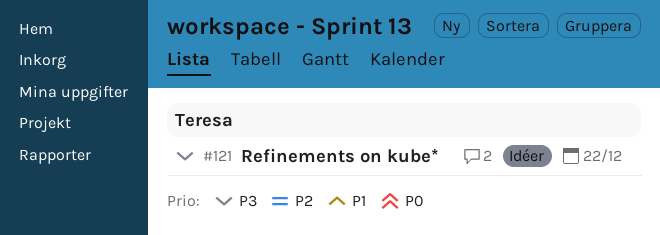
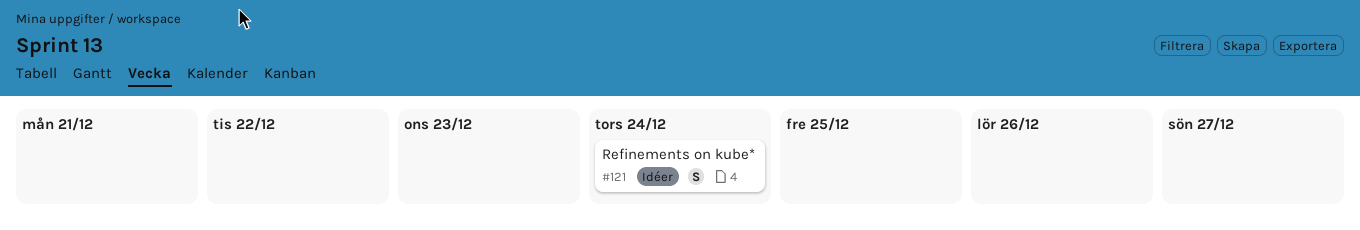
#121, due: Dec 22 -> Dec 24

